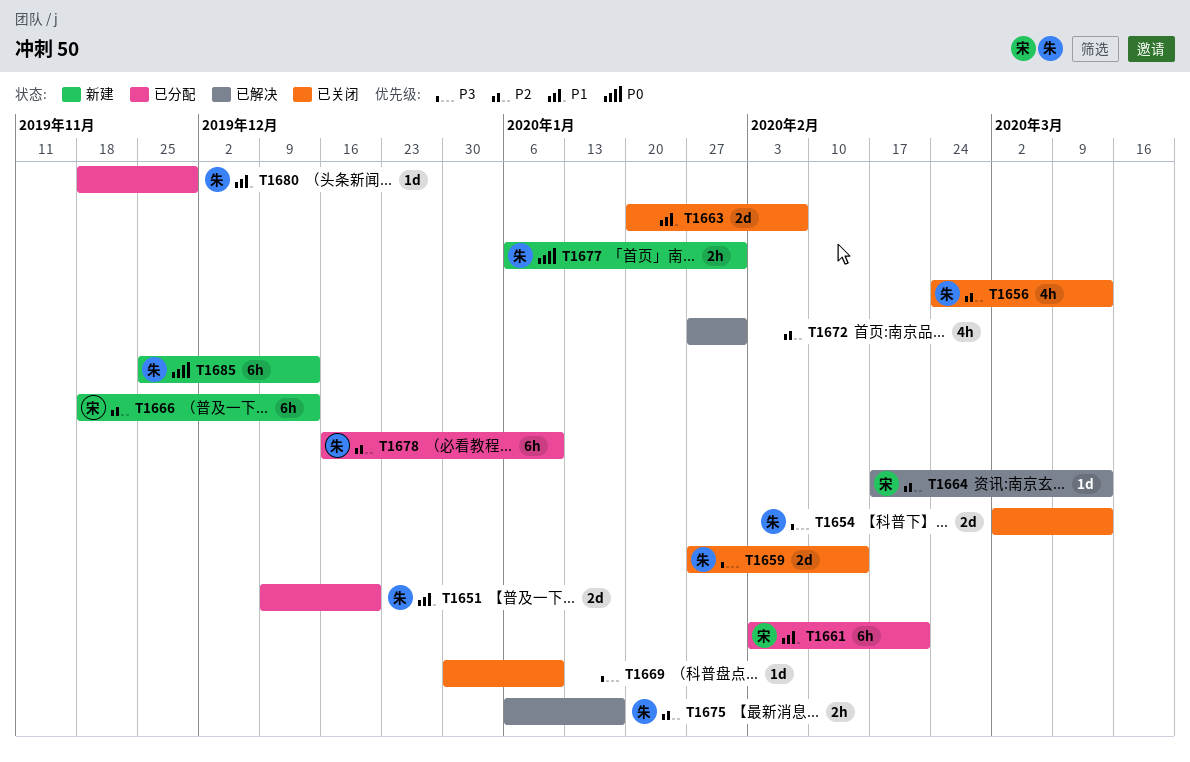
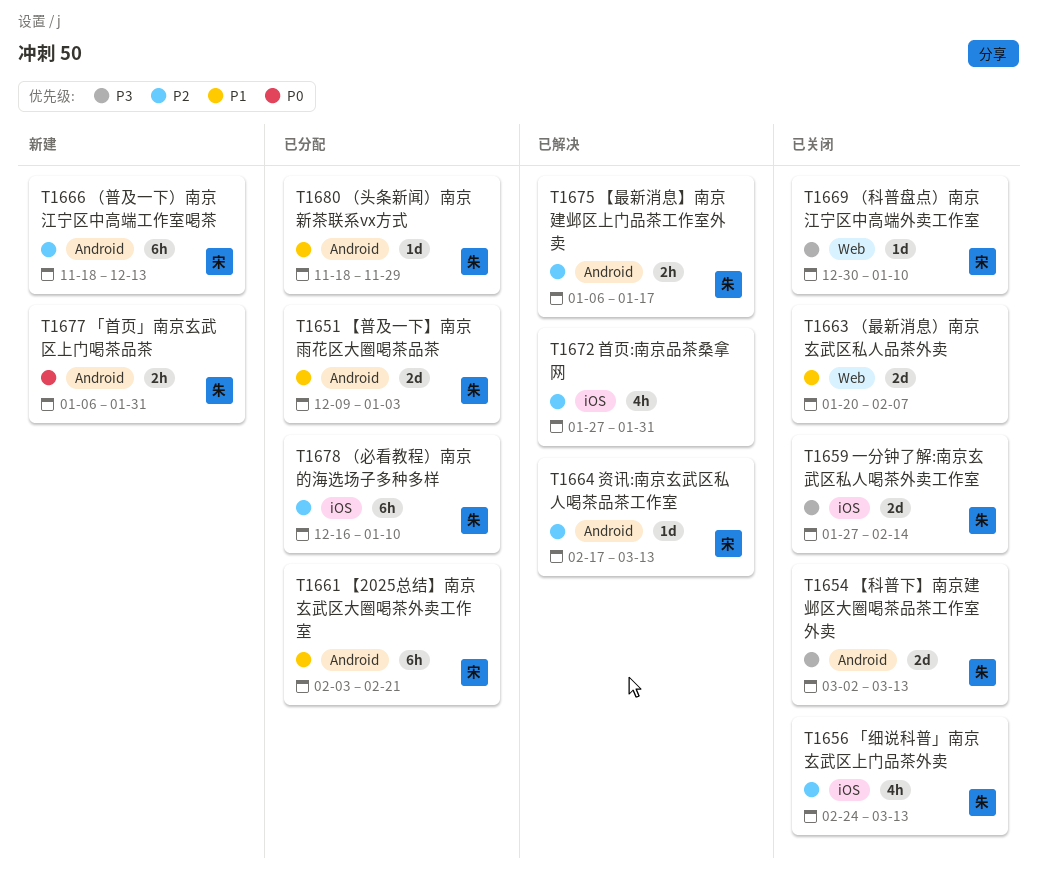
T1651, due: Dec 20 -> Jan 3
T1669, owner: none -> 宋
T1685: present -> none

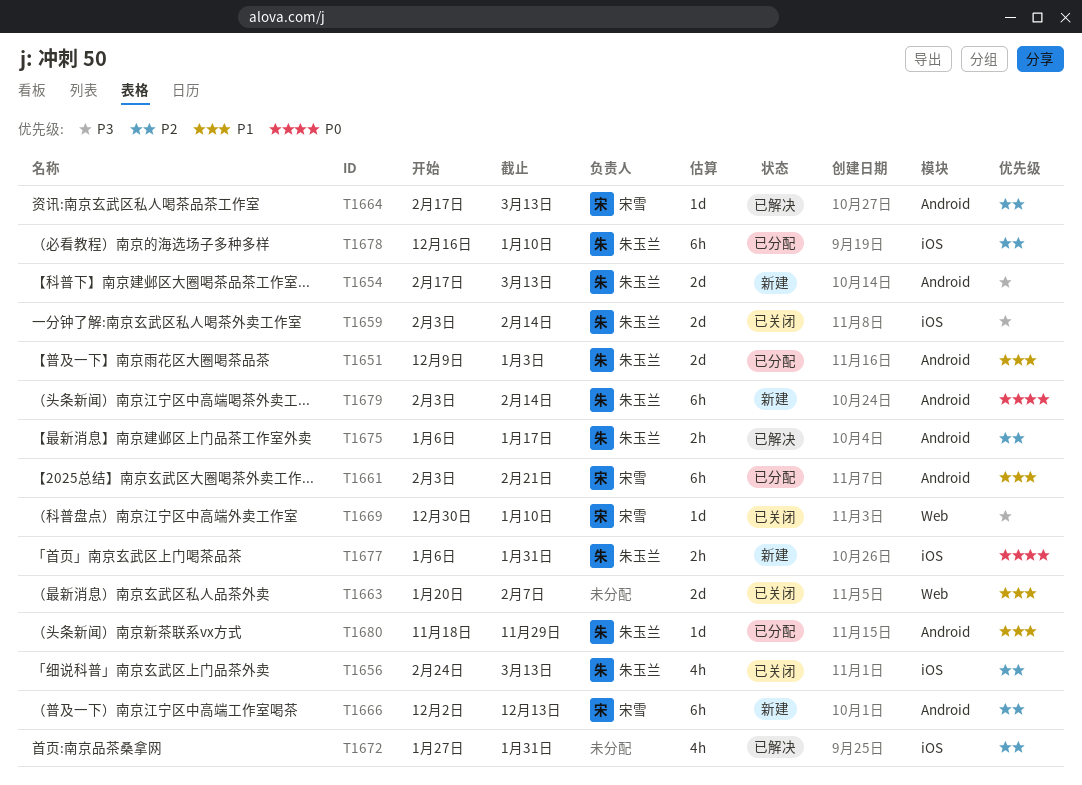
T1654, status: 已关闭 -> 新建
T1654, start: Mar 2 -> Feb 17
T1659, start: Jan 27 -> Feb 3
T1666, start: Nov 18 -> Dec 2
T1677, label: Android -> iOS
T1679: none -> present

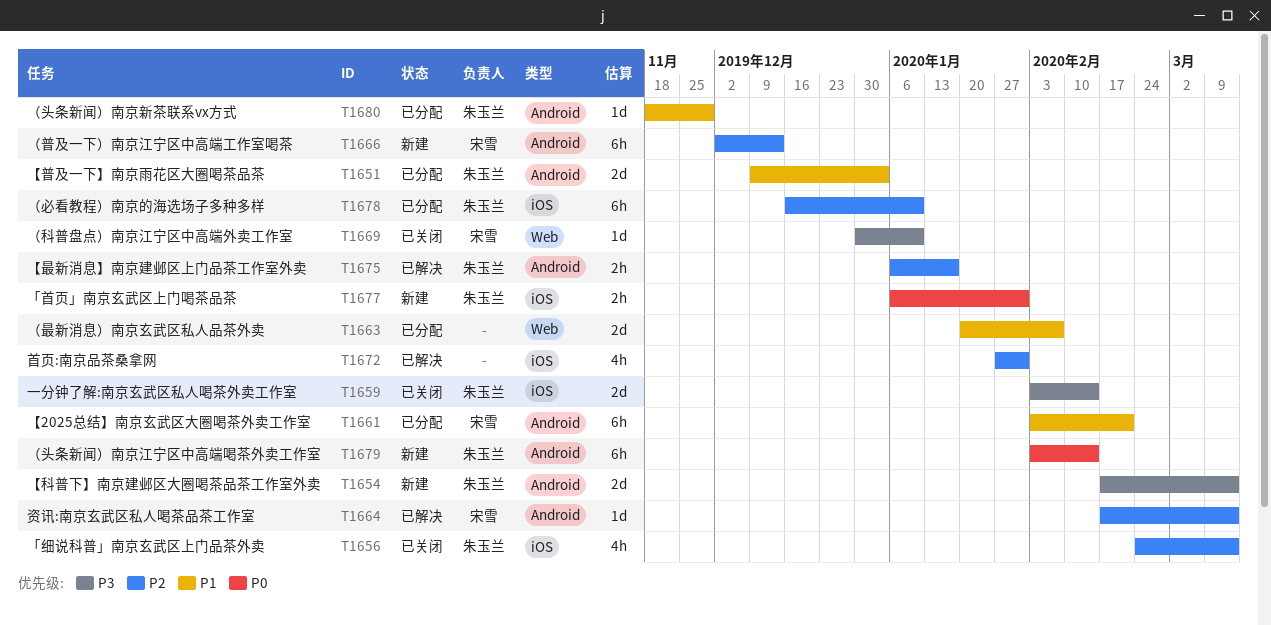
T1663, status: 已关闭 -> 已分配

